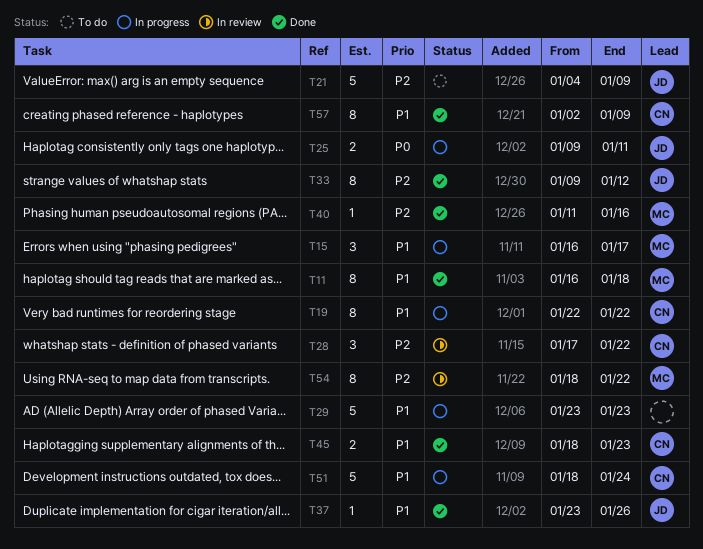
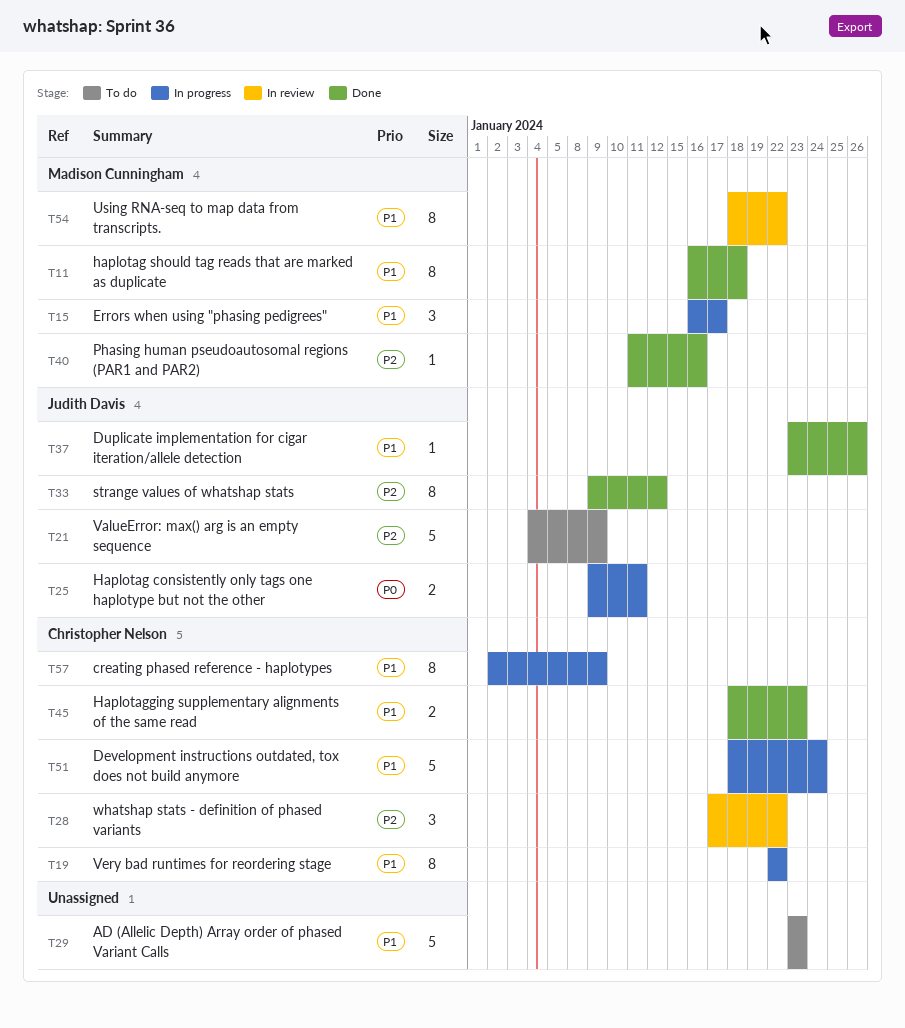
T29, status: In progress -> To do
T54, priority: P2 -> P1
T57, status: Done -> In progress

